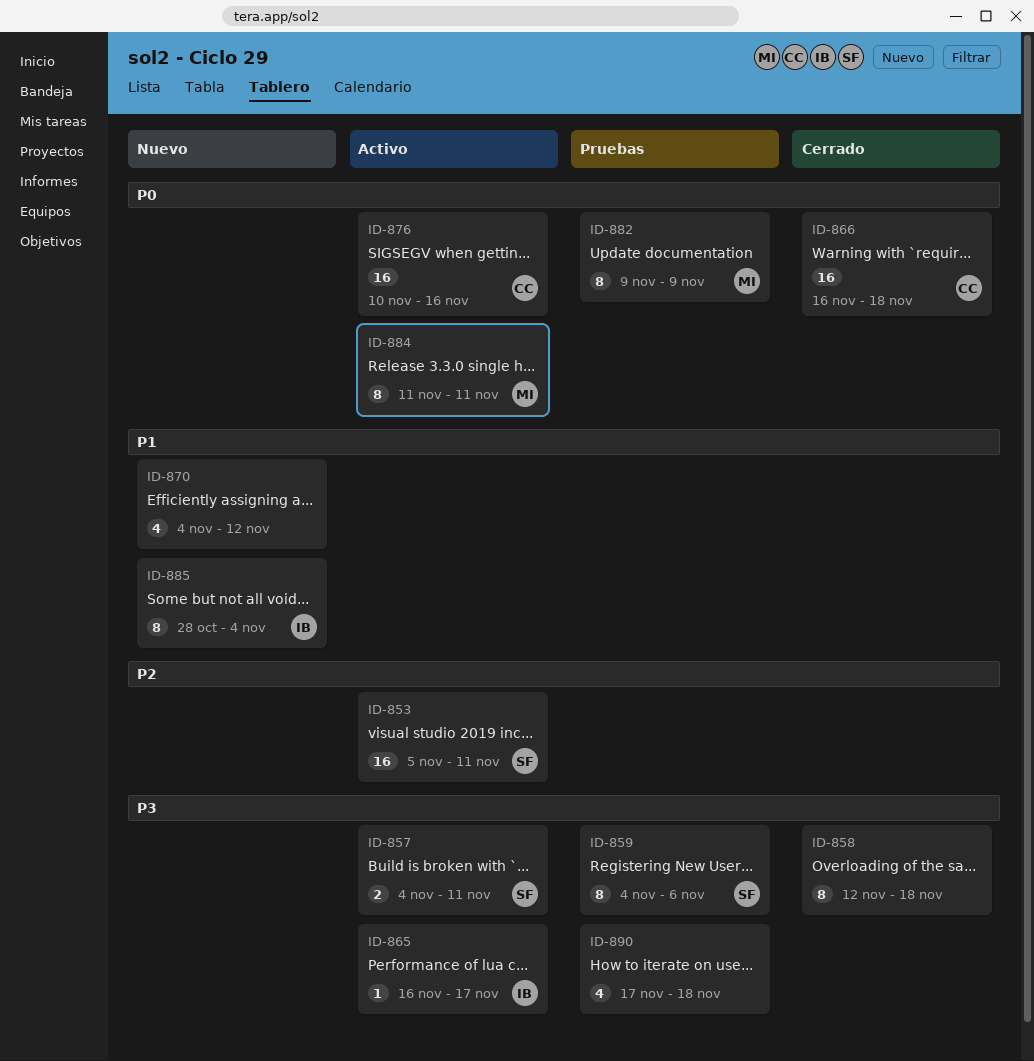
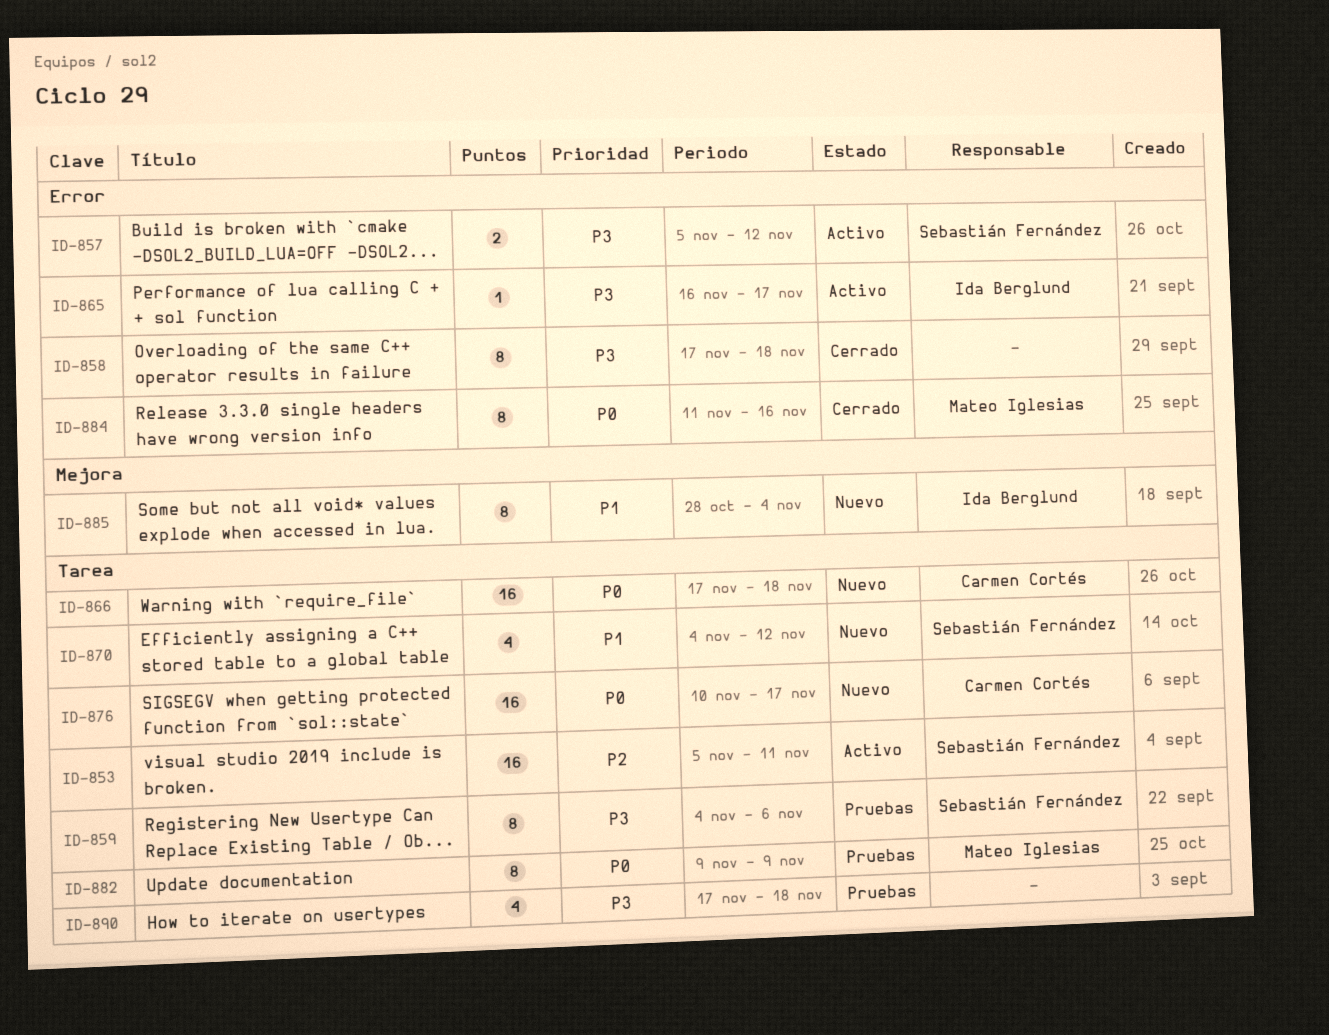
ID-857, start: Nov 4 -> Nov 5
ID-857, due: Nov 11 -> Nov 12
ID-858, start: Nov 12 -> Nov 17
ID-866, status: Cerrado -> Nuevo
ID-866, start: Nov 16 -> Nov 17
ID-870, owner: none -> Sebastián Fernández
ID-876, status: Activo -> Nuevo
ID-876, due: Nov 16 -> Nov 17
ID-884, status: Activo -> Cerrado
ID-884, due: Nov 11 -> Nov 16

